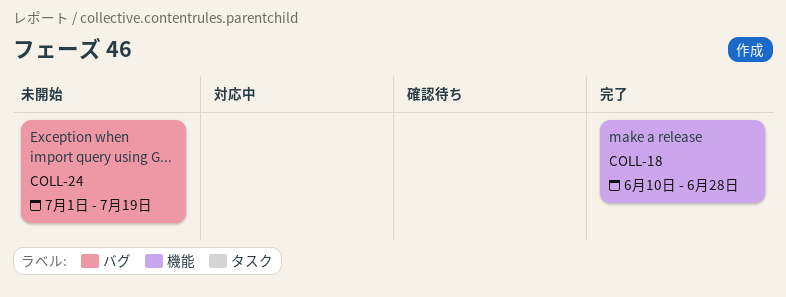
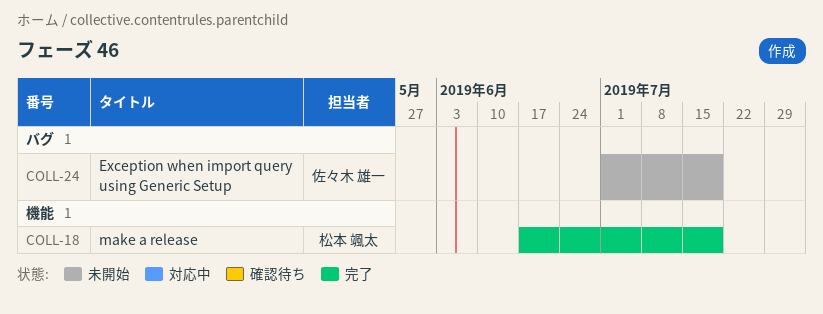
COLL-18, start: Jun 10 -> Jun 17
COLL-18, due: Jun 28 -> Jul 19

